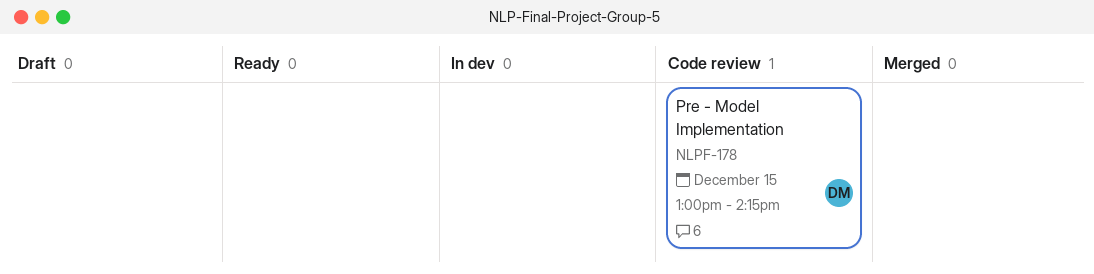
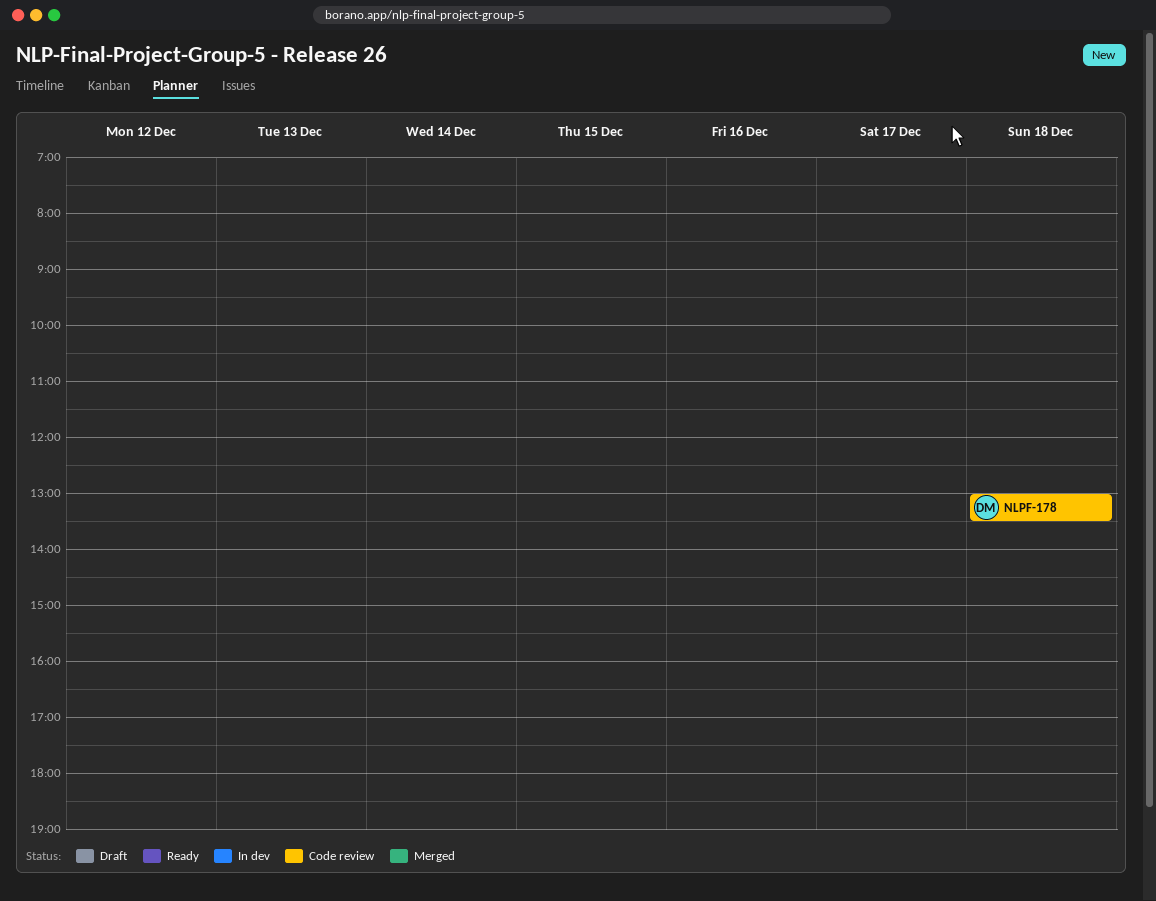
NLPF-178, day: Dec 15 -> Dec 18
NLPF-178, ends: 14:15 -> 13:30

